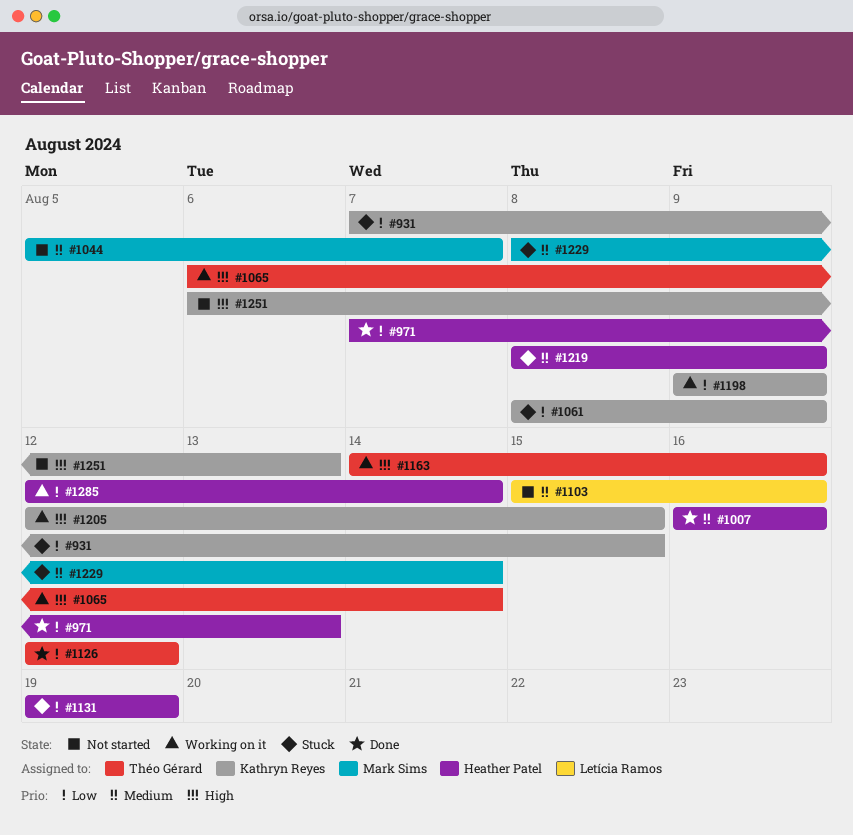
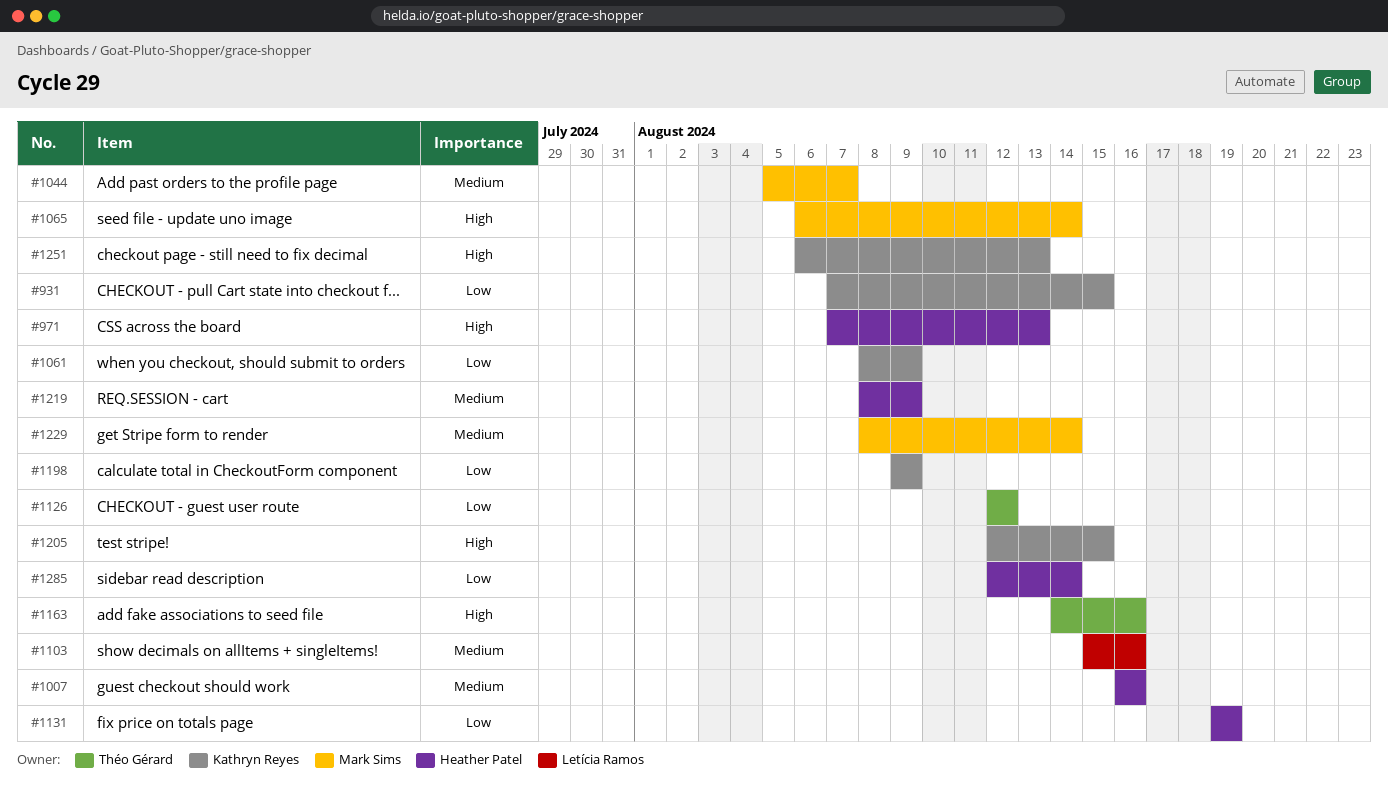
#971, priority: Low -> High
#1065, owner: Théo Gérard -> Mark Sims

